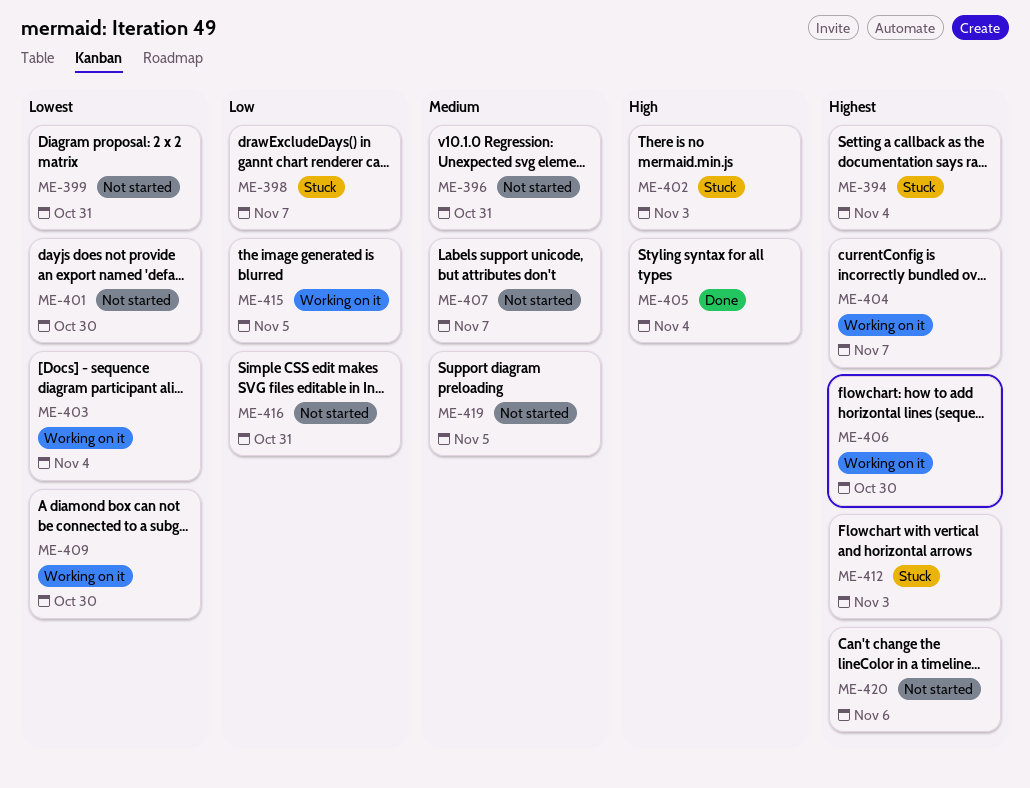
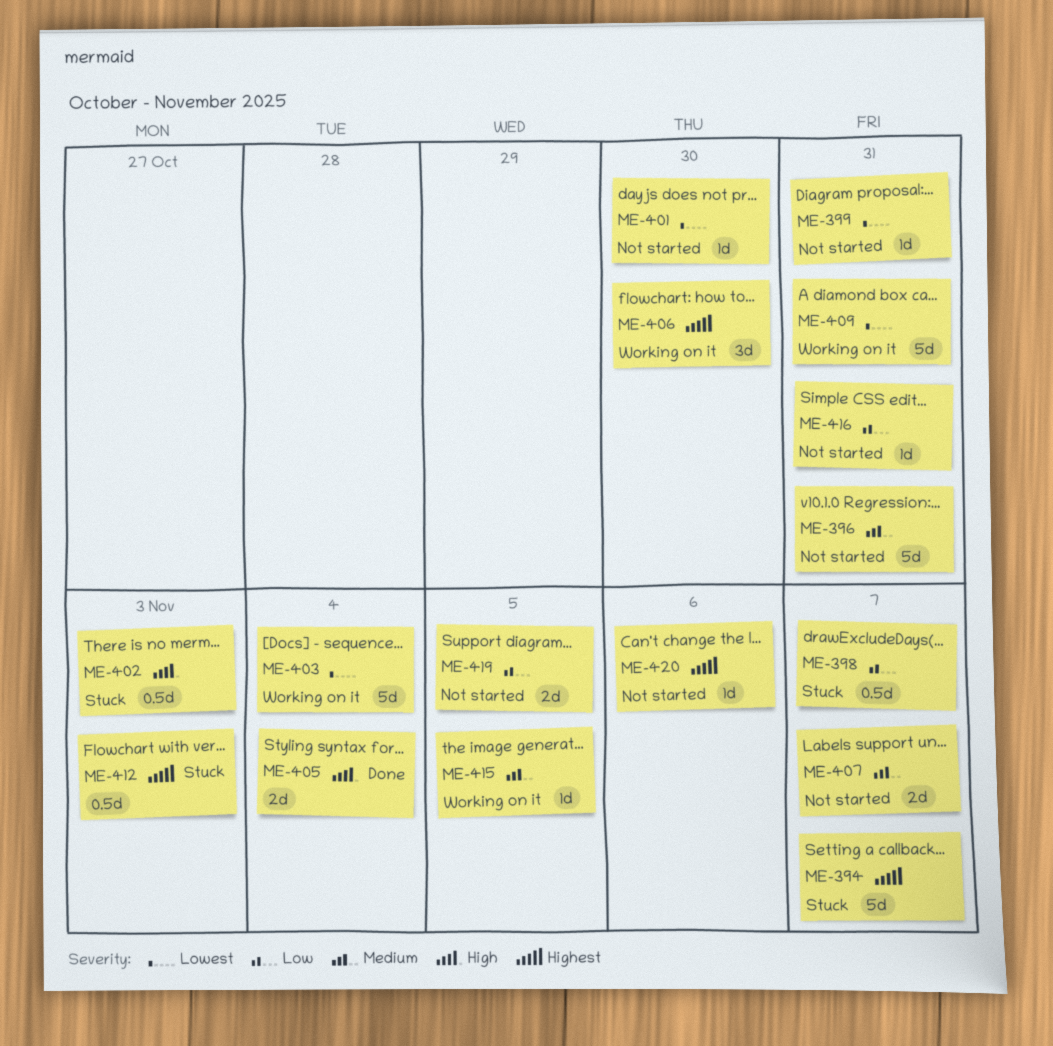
ME-394, due: Nov 4 -> Nov 7
ME-404: present -> none
ME-409, due: Oct 30 -> Oct 31
ME-415, priority: Low -> Medium
ME-419, priority: Medium -> Low

